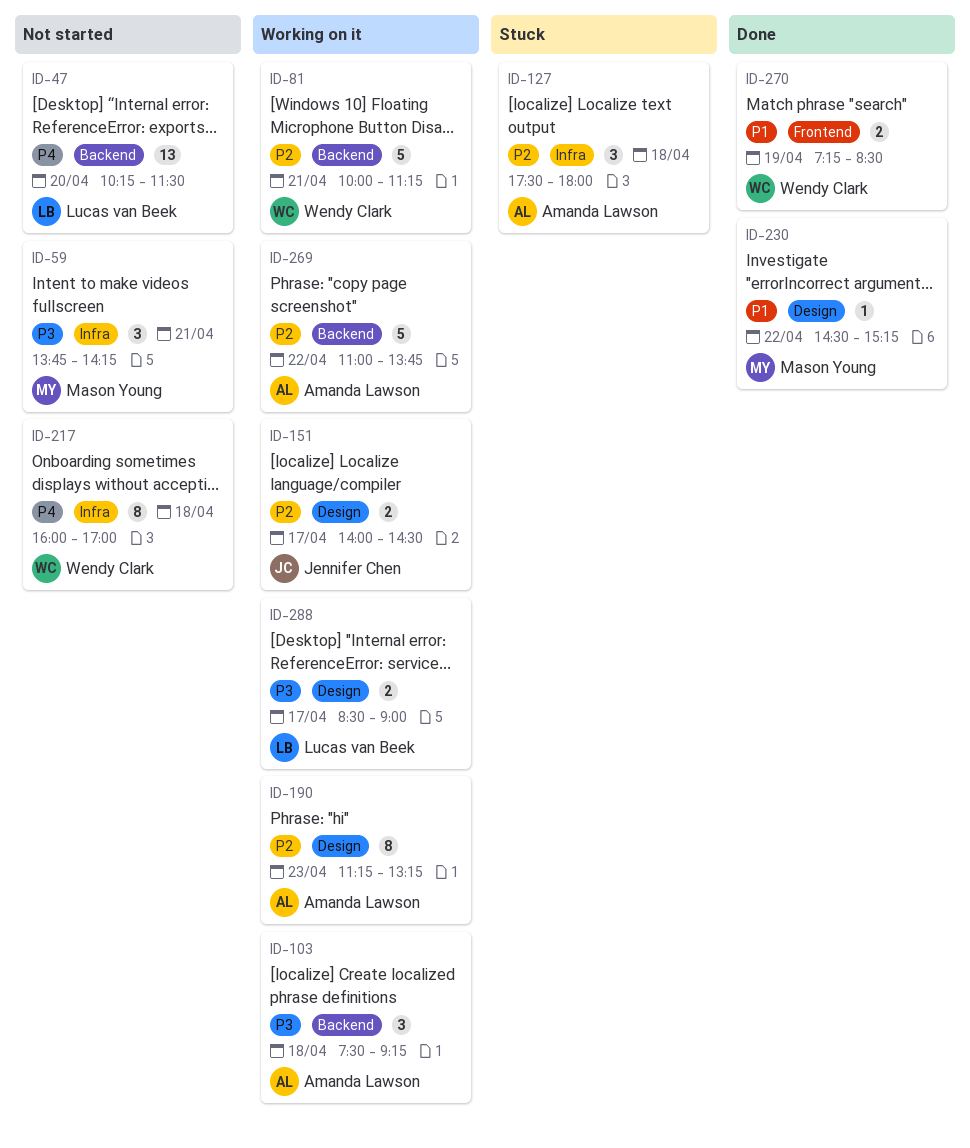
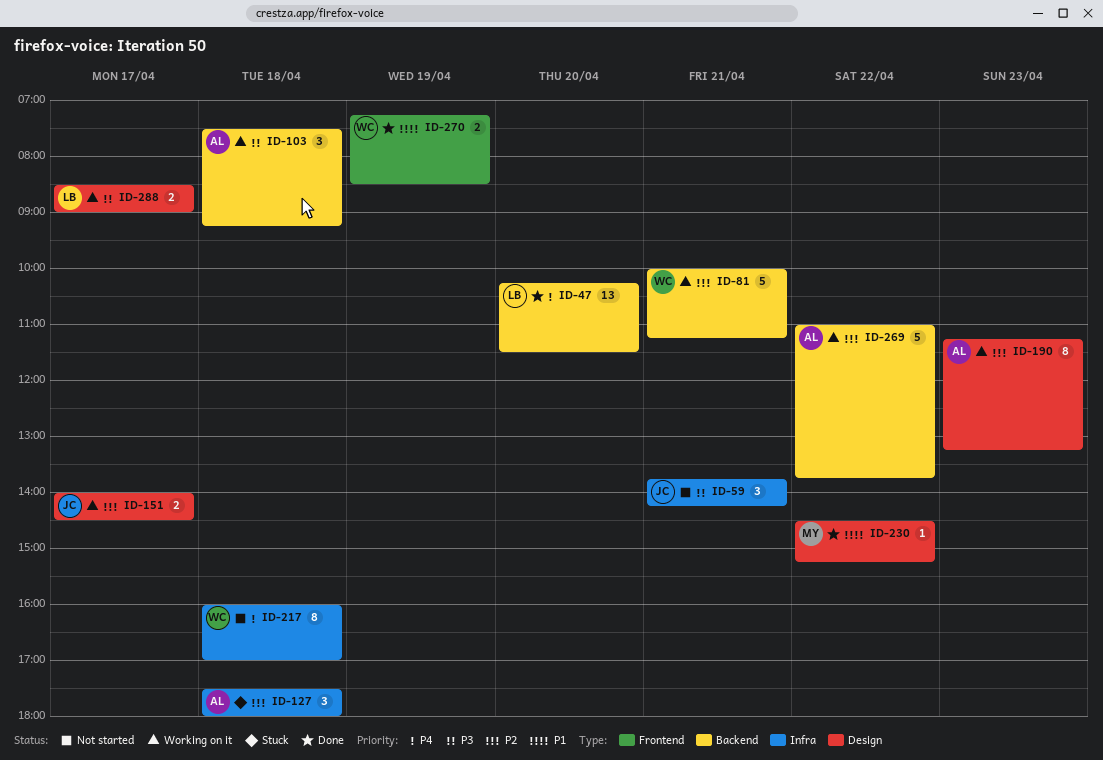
ID-47, status: Not started -> Done
ID-59, owner: Mason Young -> Jennifer Chen

